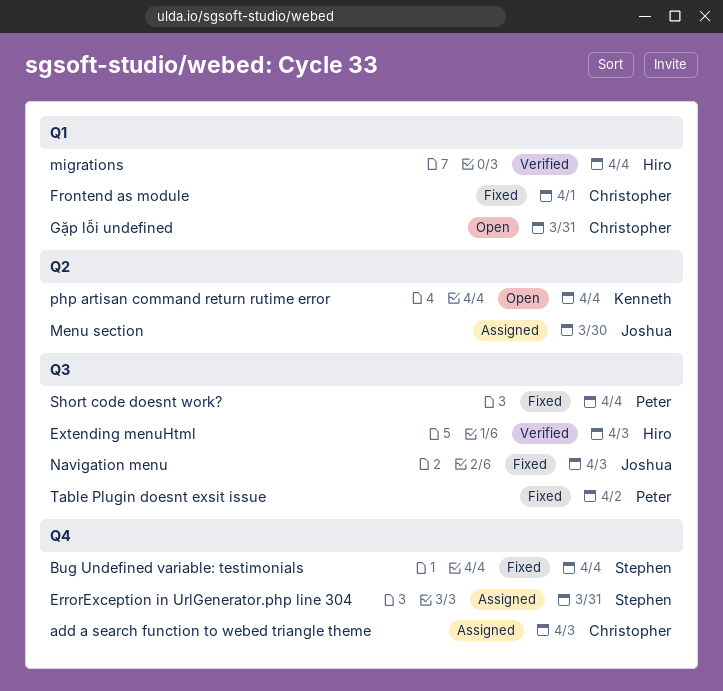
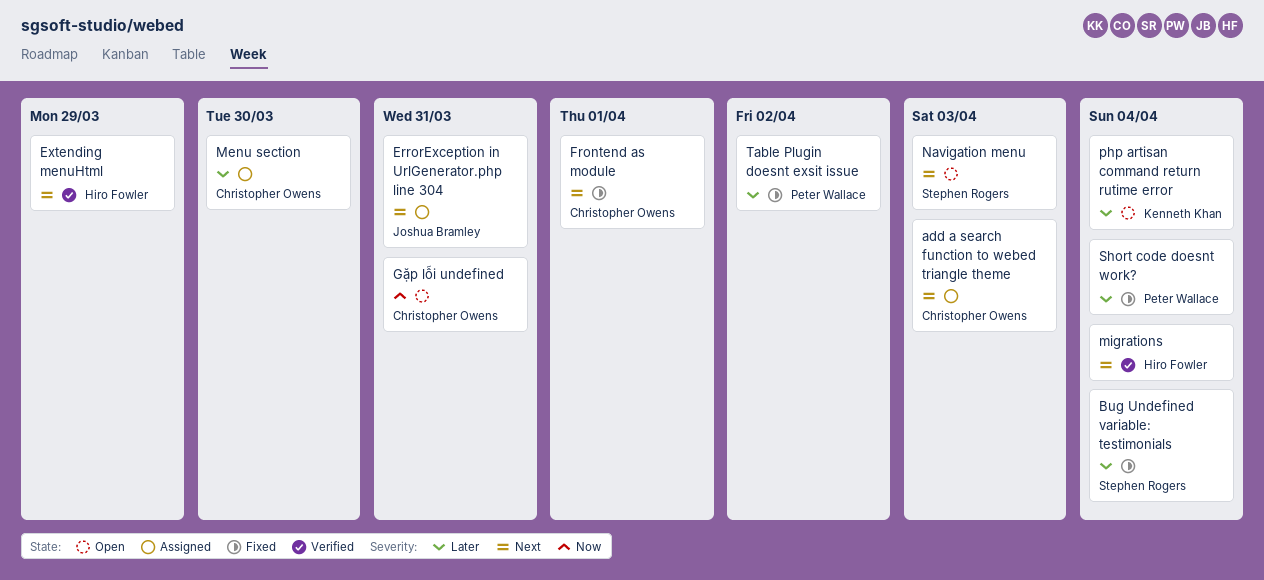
ErrorException in UrlGenerator.php line 304, owner: Stephen Rogers -> Joshua Bramley
Extending menuHtml, due: Apr 3 -> Mar 29
Menu section, owner: Joshua Bramley -> Christopher Owens
Navigation menu, status: Fixed -> Open
Navigation menu, owner: Joshua Bramley -> Stephen Rogers

